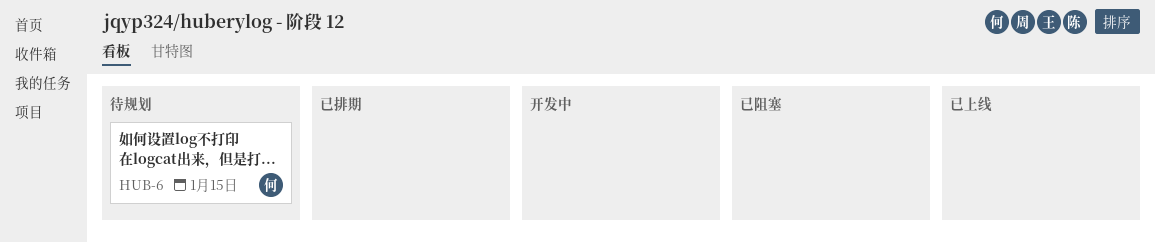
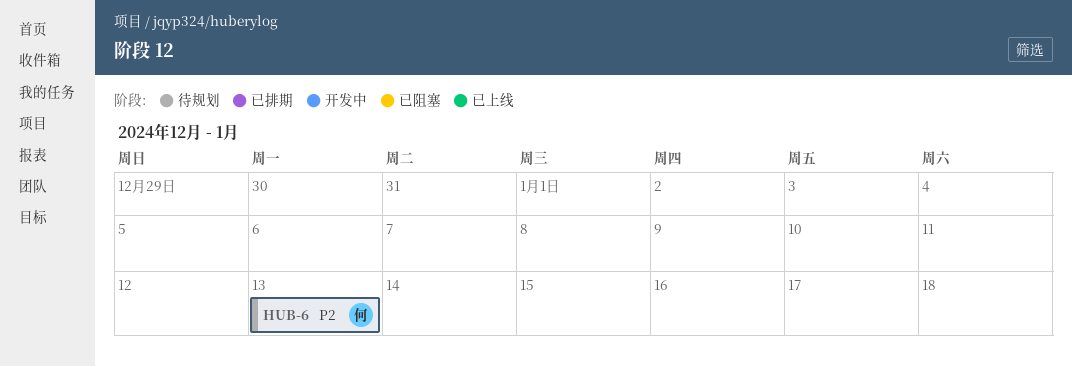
HUB-6, due: Jan 15 -> Jan 13

